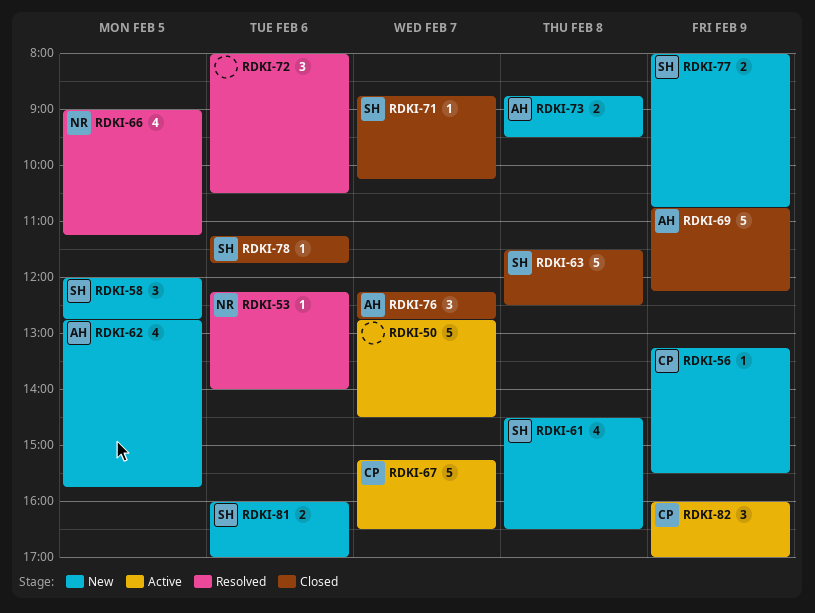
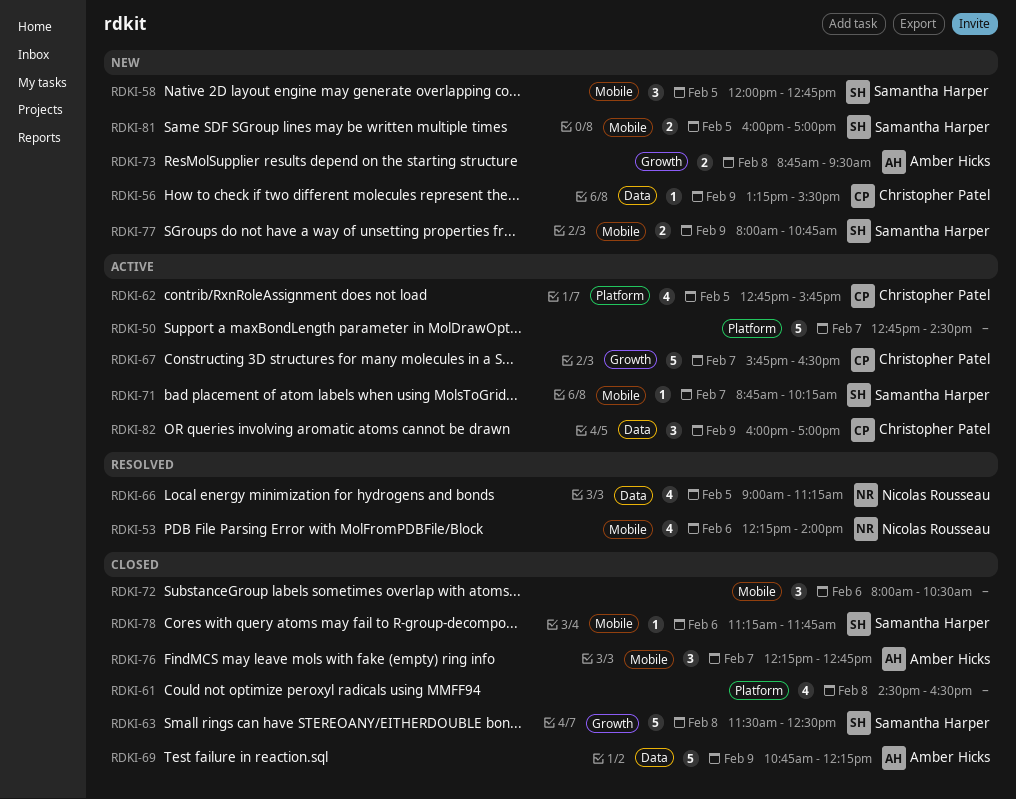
RDKI-53, estimate: 1 -> 4
RDKI-61, status: New -> Closed
RDKI-61, owner: Samantha Harper -> none
RDKI-62, status: New -> Active
RDKI-62, owner: Amber Hicks -> Christopher Patel
RDKI-67, begins: 15:15 -> 15:45
RDKI-71, status: Closed -> Active
RDKI-72, status: Resolved -> Closed
RDKI-81, day: Feb 6 -> Feb 5

